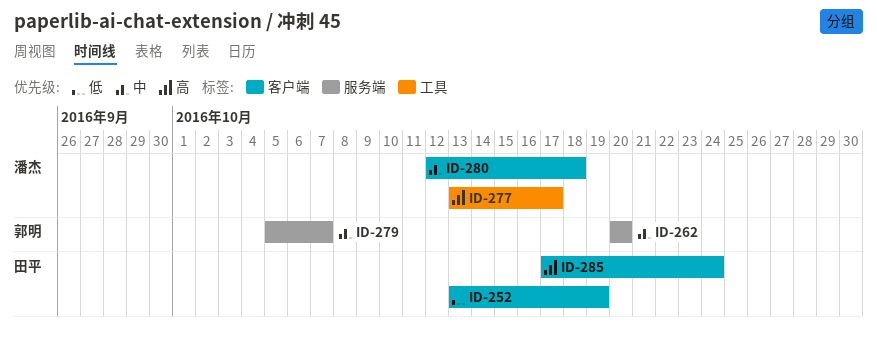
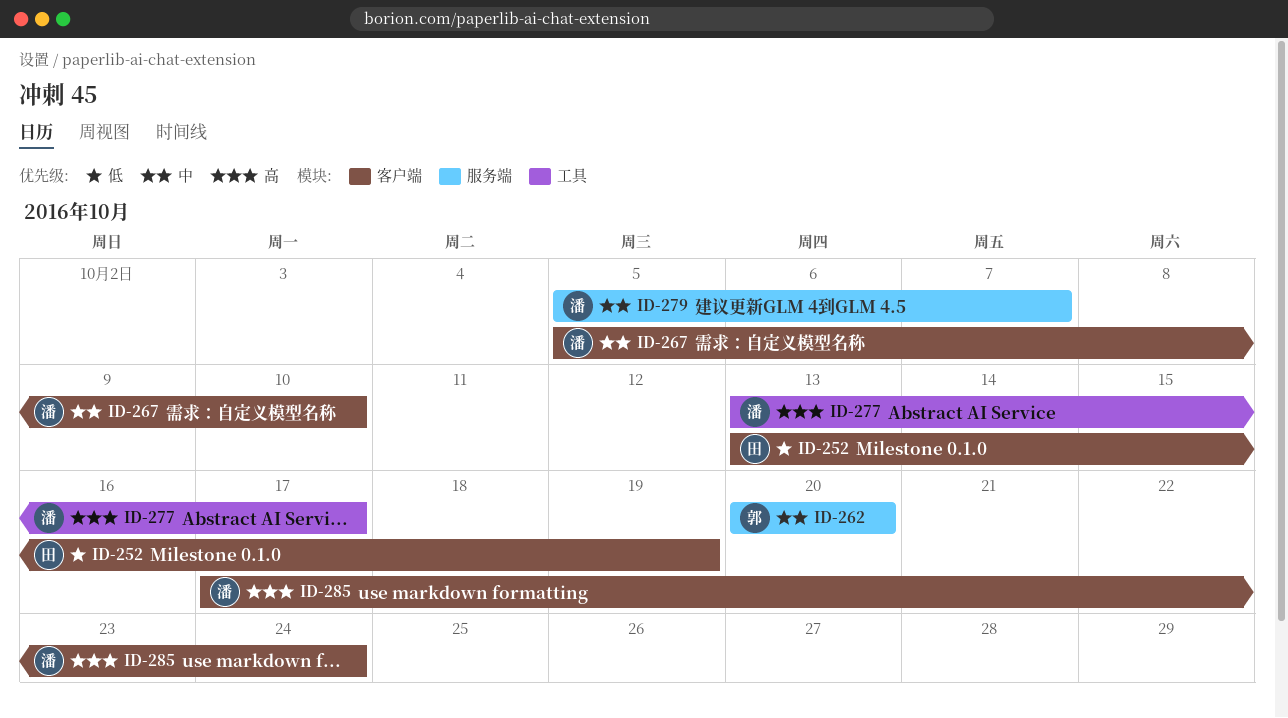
ID-267: none -> present
ID-279, owner: 郭明 -> 潘杰
ID-280: present -> none
ID-285, owner: 田平 -> 潘杰

